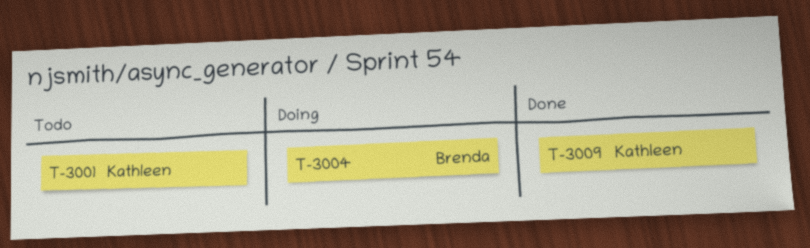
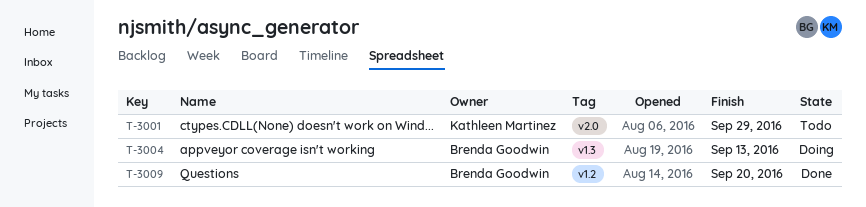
T-3009, owner: Kathleen Martinez -> Brenda Goodwin

